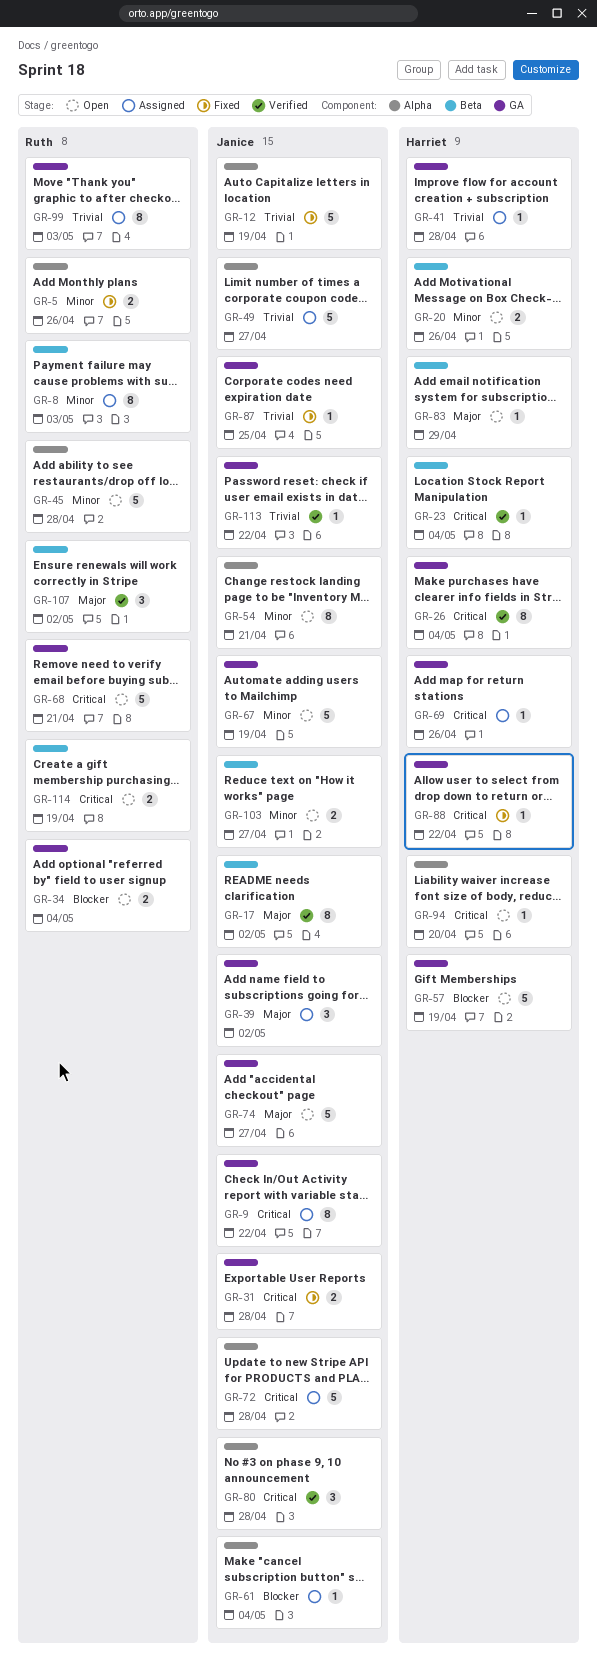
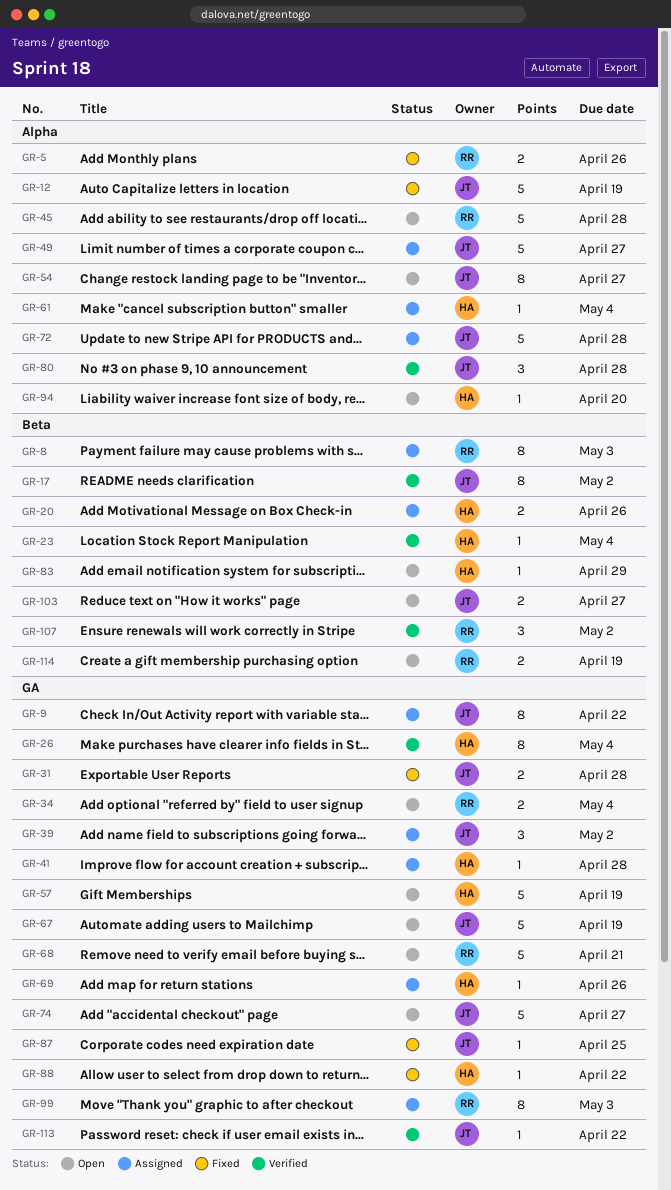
GR-20, status: Open -> Assigned
GR-54, due: Apr 21 -> Apr 27
GR-61, owner: Janice -> Harriet

